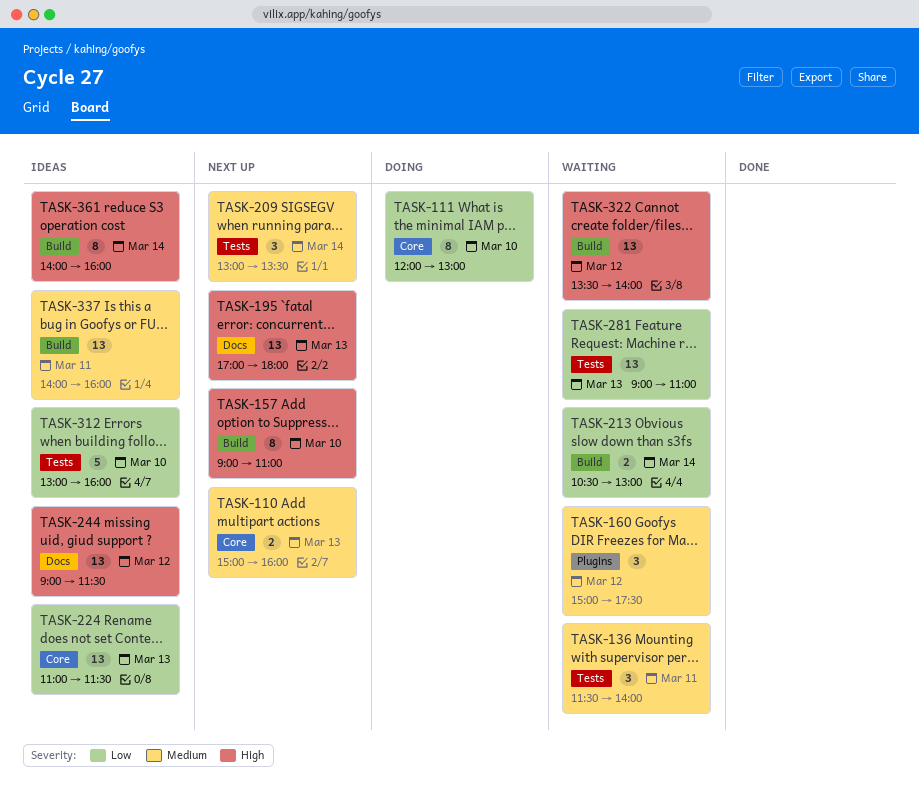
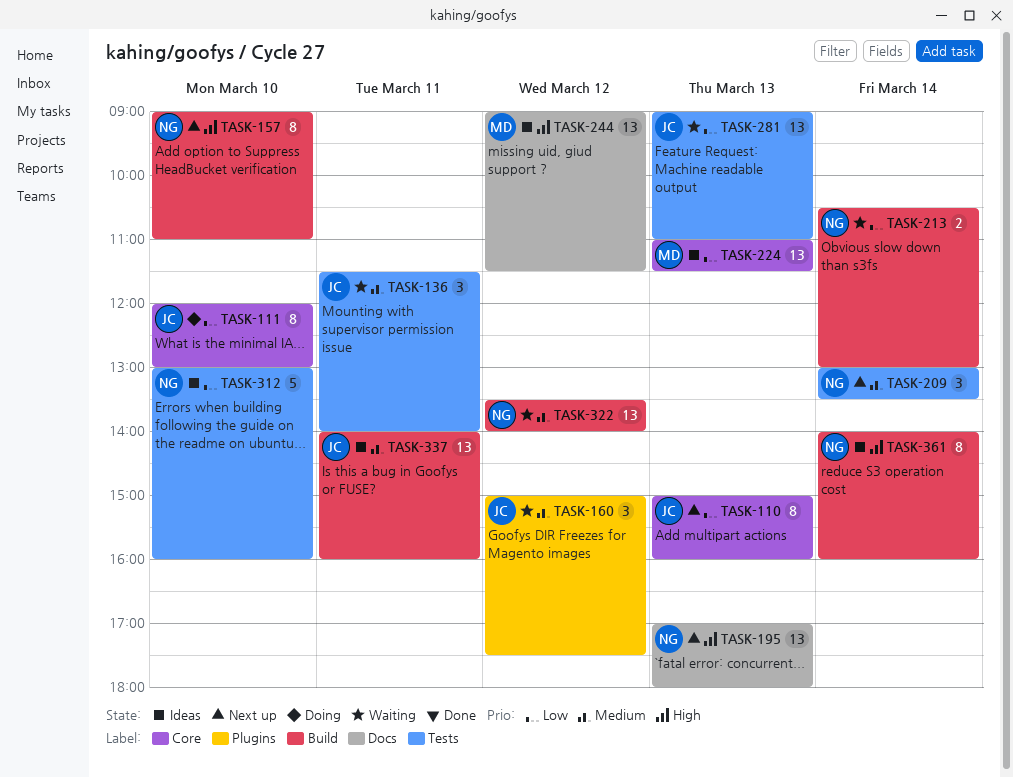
TASK-110, priority: Medium -> Low
TASK-110, estimate: 2 -> 8
TASK-322, priority: High -> Medium

